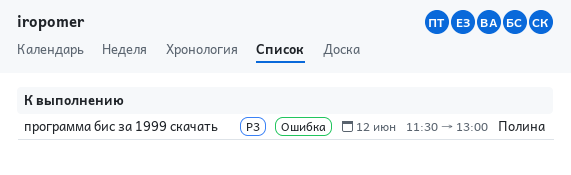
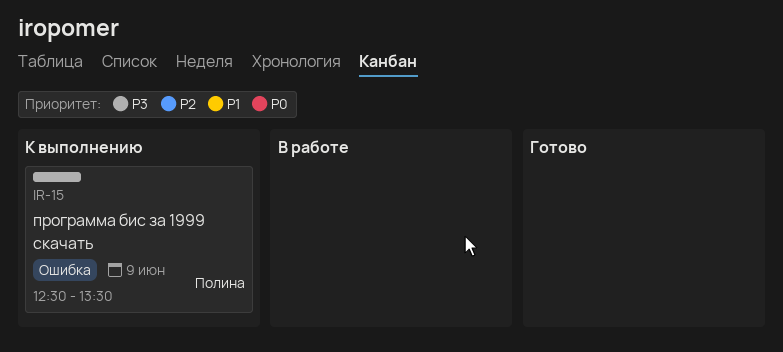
программа бис за 1999 скачать, day: Jun 12 -> Jun 9
программа бис за 1999 скачать, begins: 11:30 -> 12:30
программа бис за 1999 скачать, ends: 13:00 -> 13:30

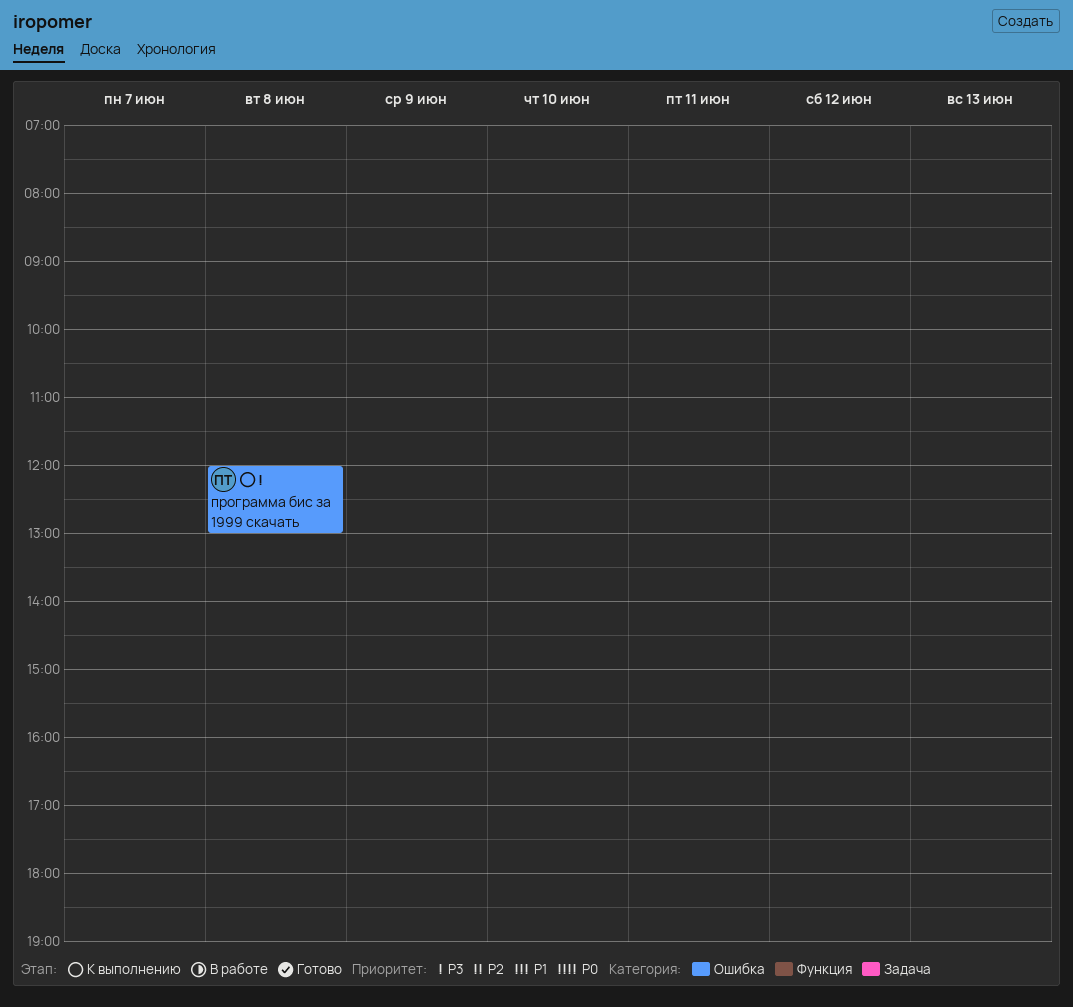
программа бис за 1999 скачать, day: Jun 9 -> Jun 8
программа бис за 1999 скачать, begins: 12:30 -> 12:00
программа бис за 1999 скачать, ends: 13:30 -> 13:00

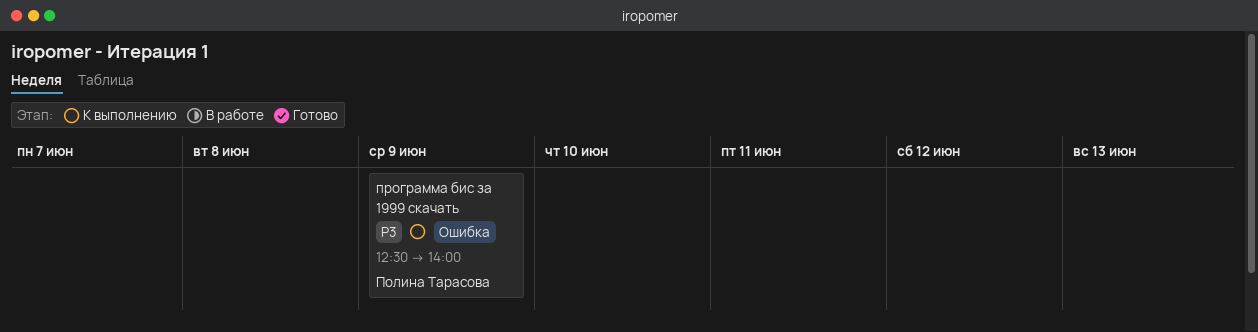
программа бис за 1999 скачать, day: Jun 8 -> Jun 9
программа бис за 1999 скачать, begins: 12:00 -> 12:30
программа бис за 1999 скачать, ends: 13:00 -> 14:00

